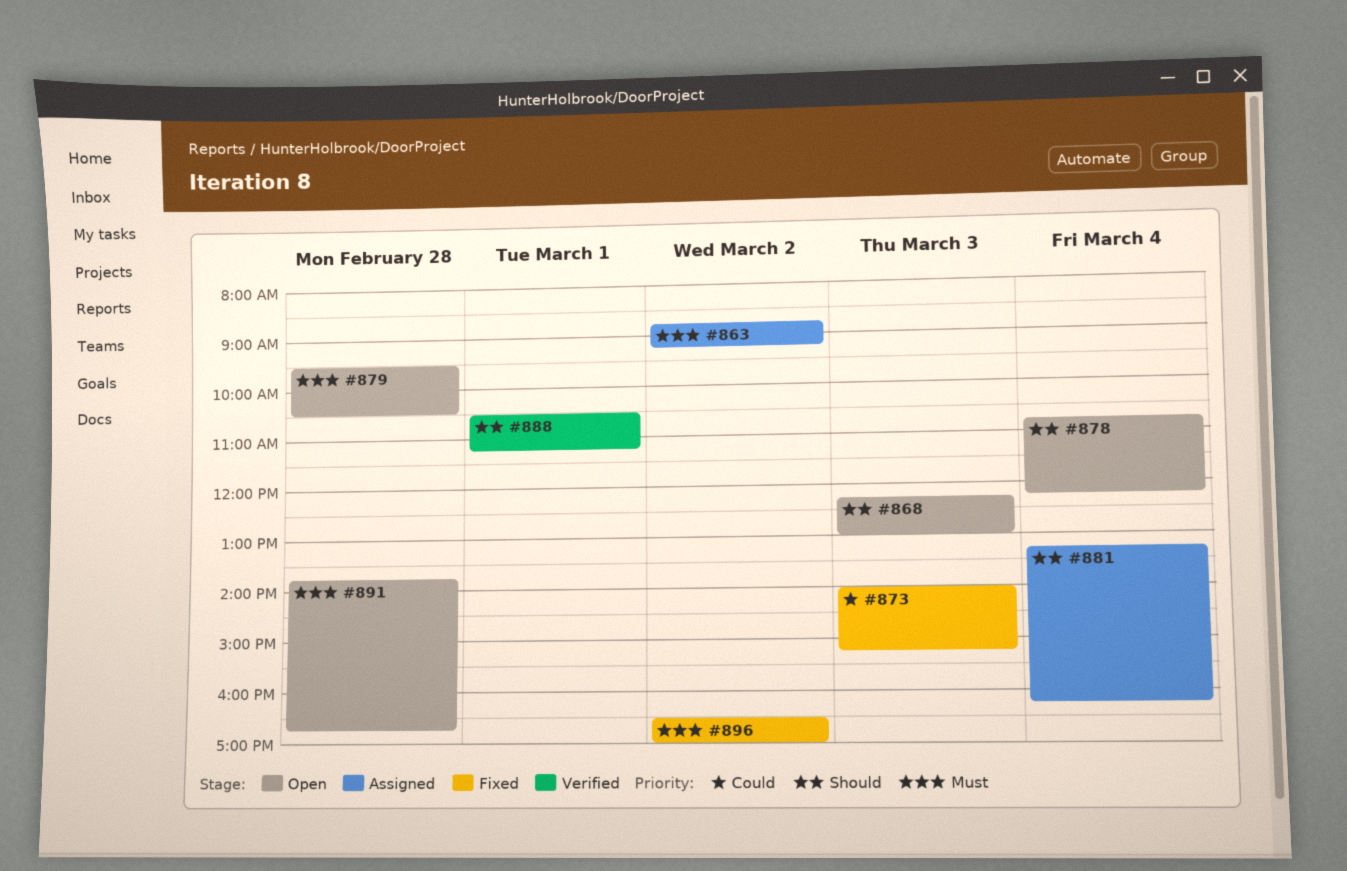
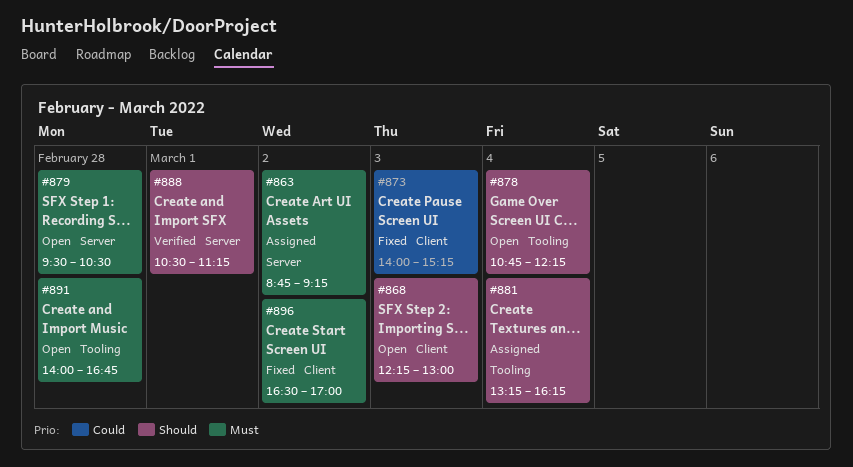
#891, begins: 13:45 -> 14:00

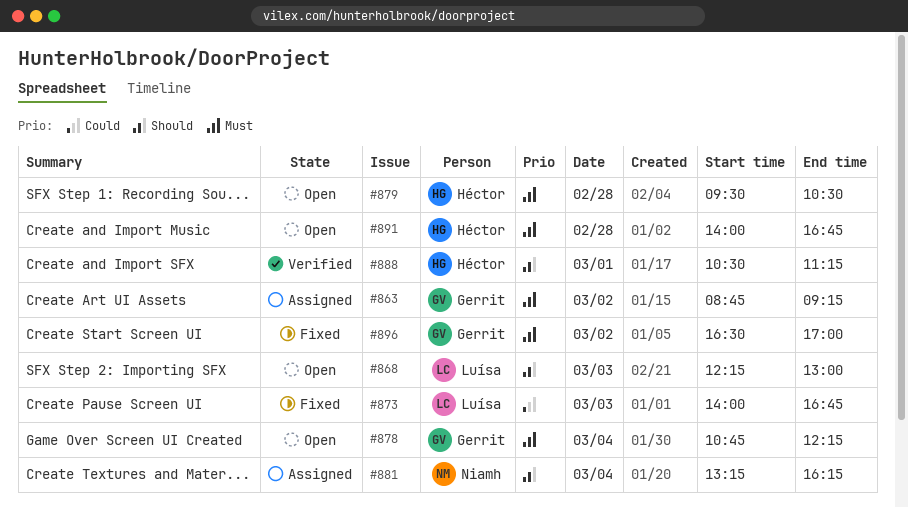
#873, ends: 15:15 -> 16:45
#878, priority: Should -> Must

